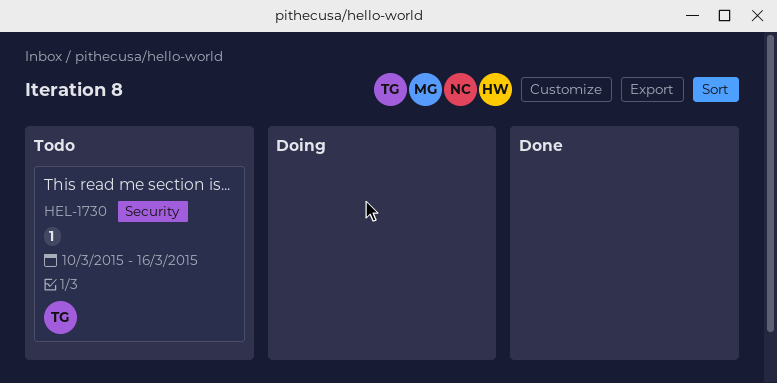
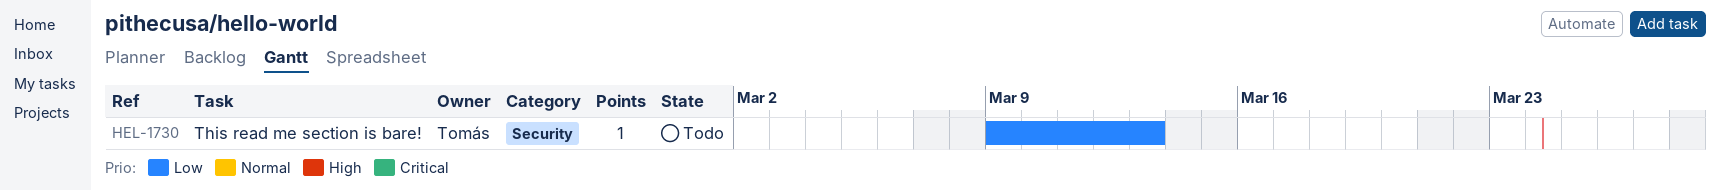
HEL-1730, start: Mar 10 -> Mar 9
HEL-1730, due: Mar 16 -> Mar 13

